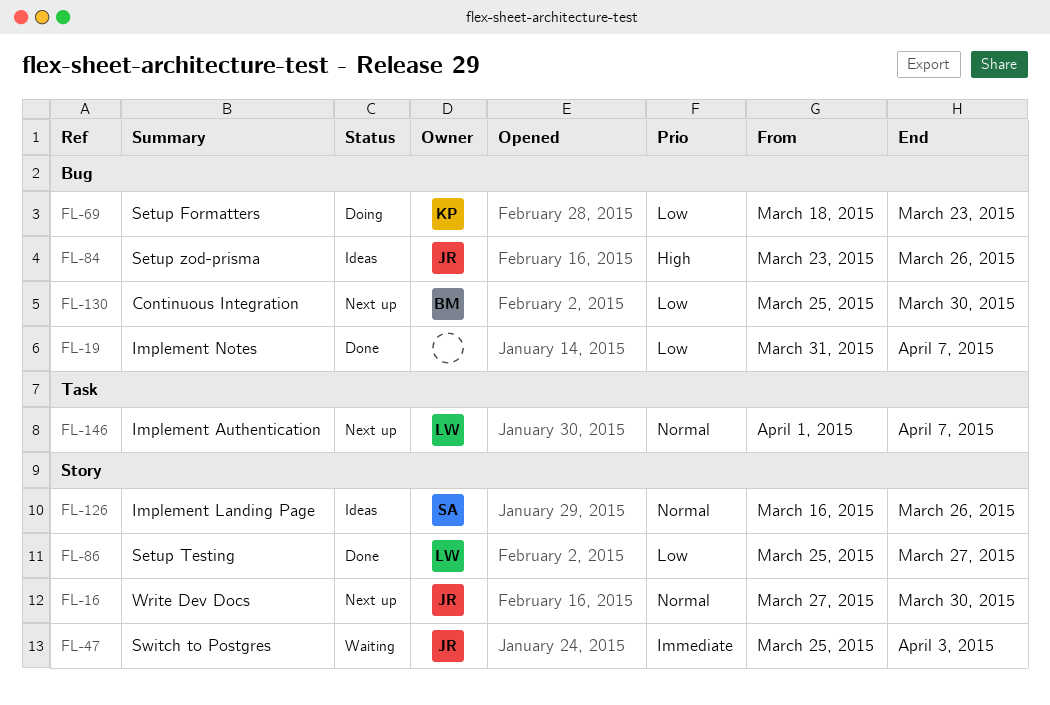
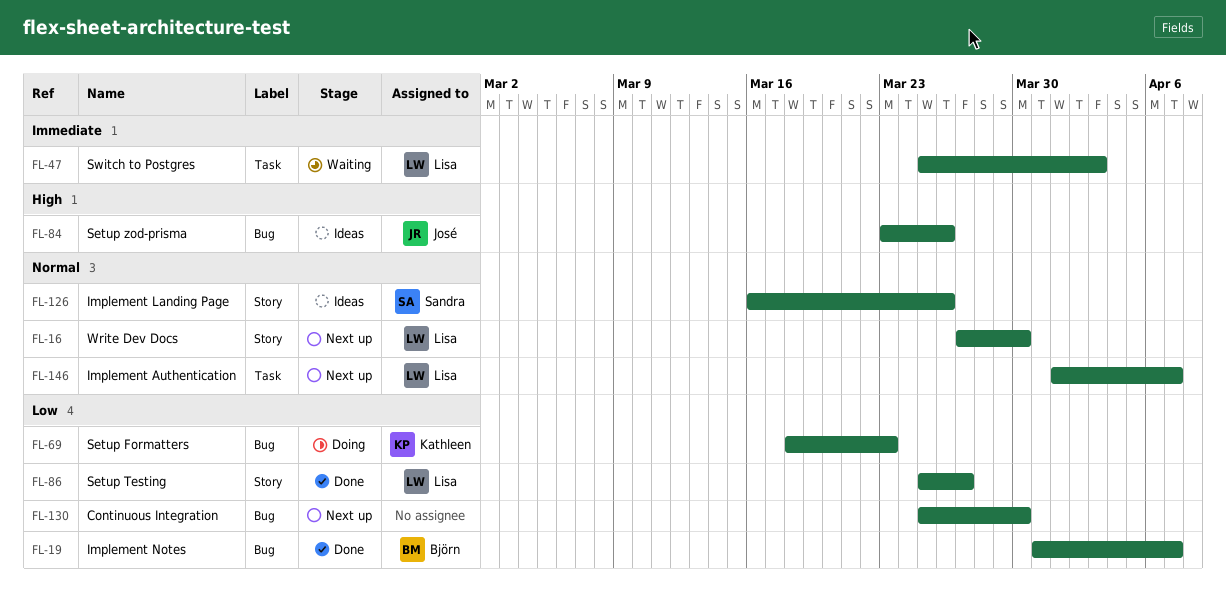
FL-16, owner: José -> Lisa
FL-19, owner: none -> Björn
FL-47, owner: José -> Lisa
FL-47, label: Story -> Task
FL-130, owner: Björn -> none

